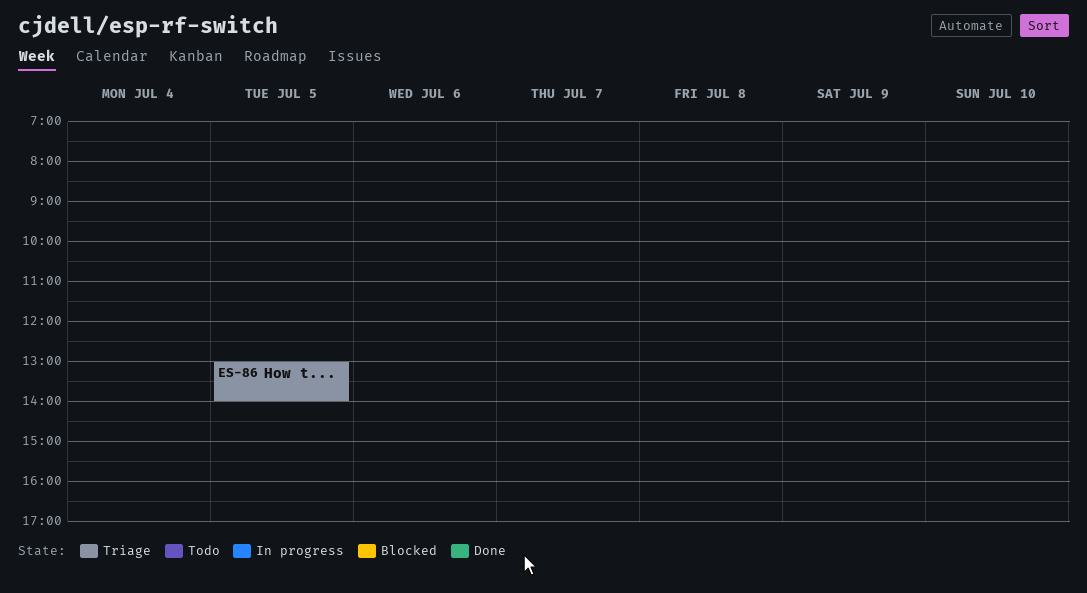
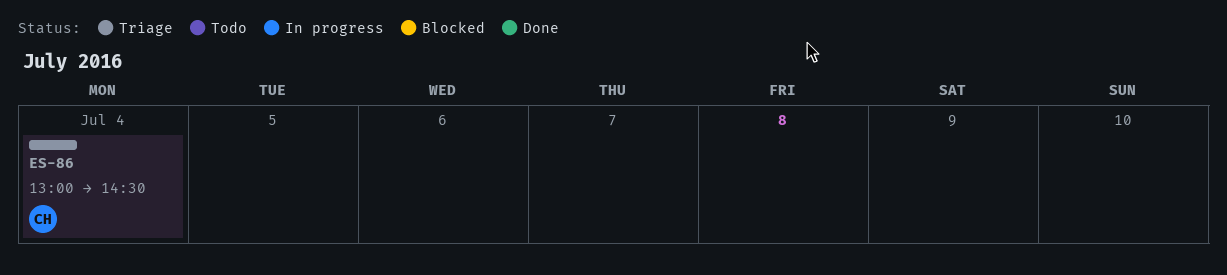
ES-86, day: Jul 5 -> Jul 4
ES-86, ends: 14:00 -> 14:30

